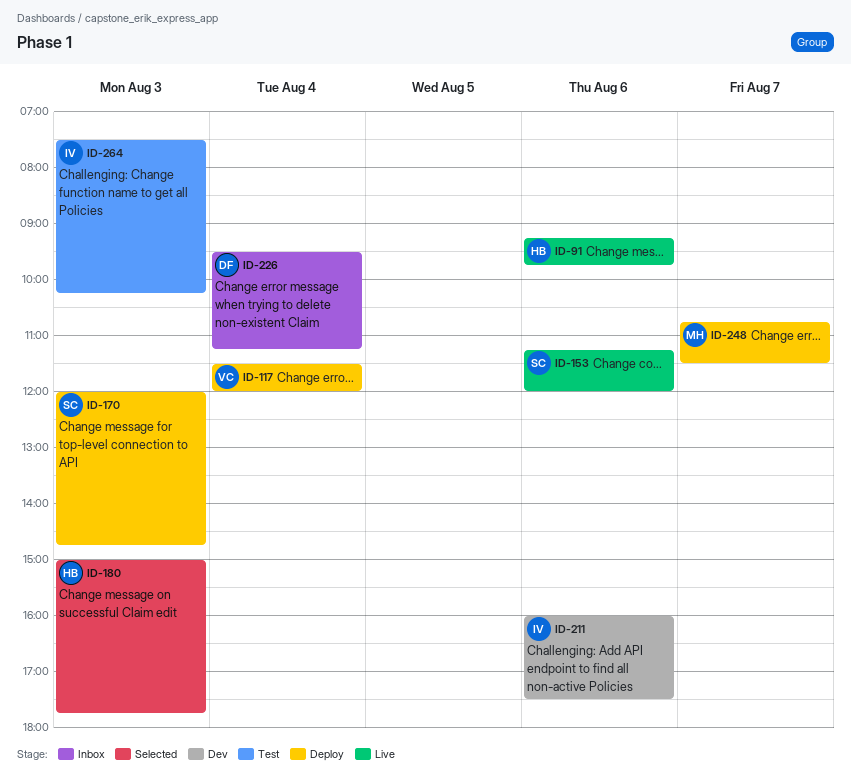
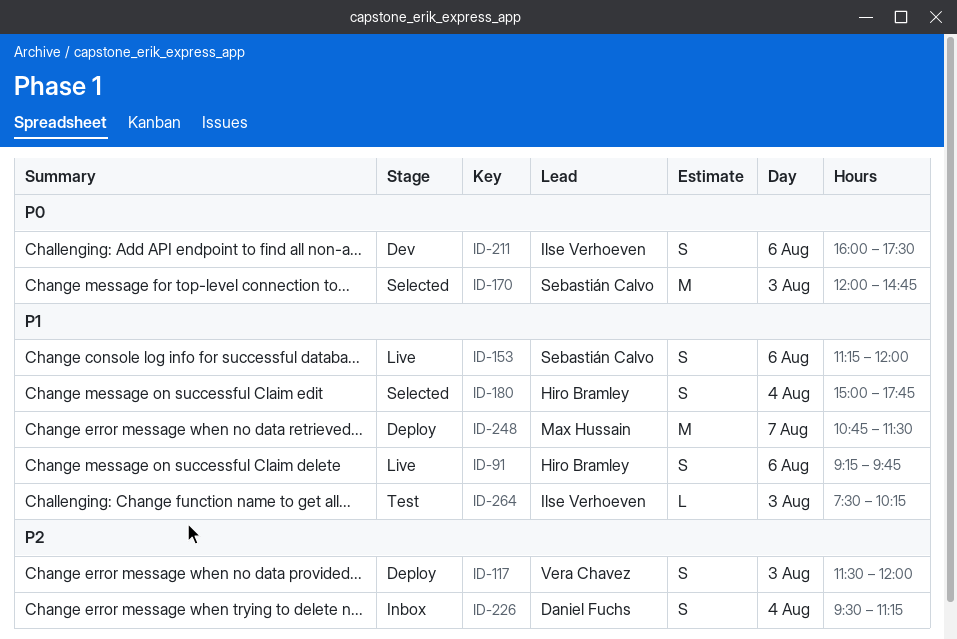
ID-117, day: Aug 4 -> Aug 3
ID-170, status: Deploy -> Selected
ID-180, day: Aug 3 -> Aug 4

